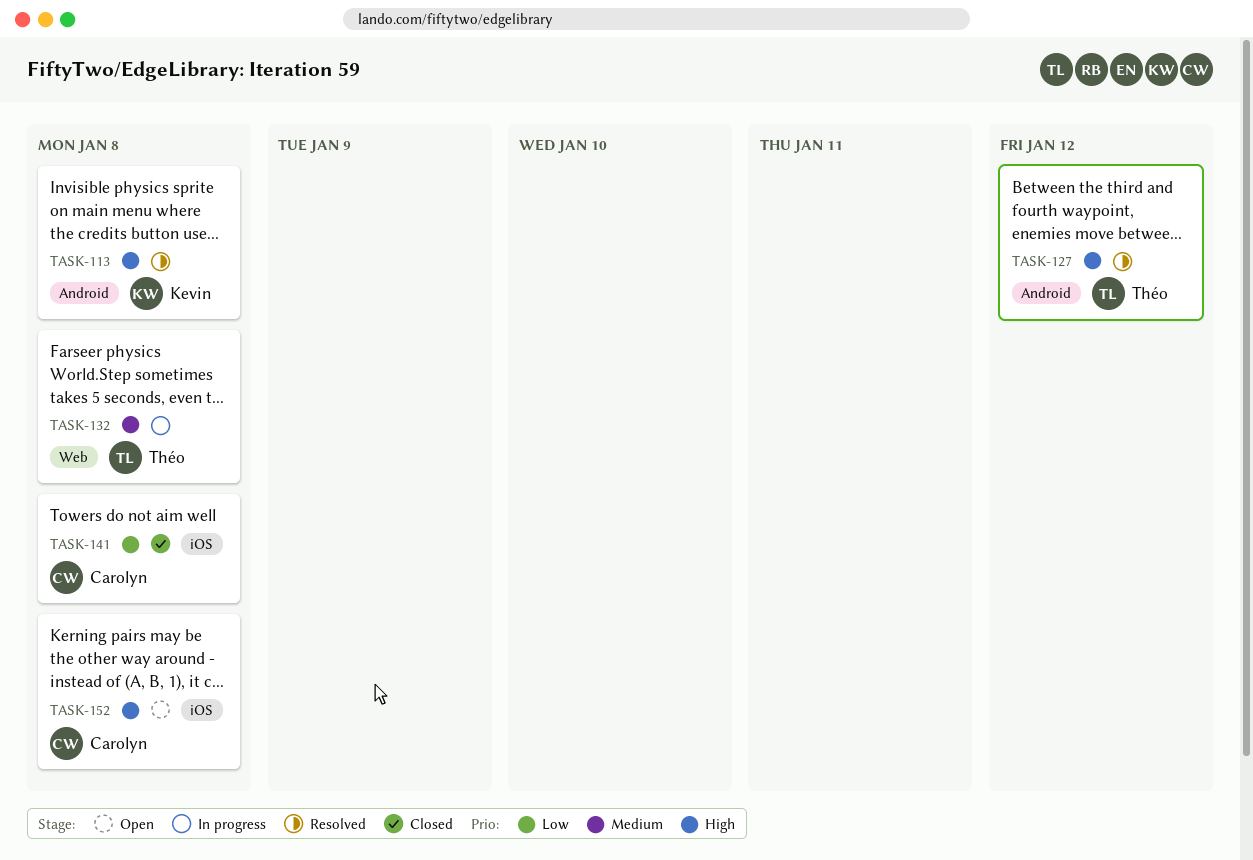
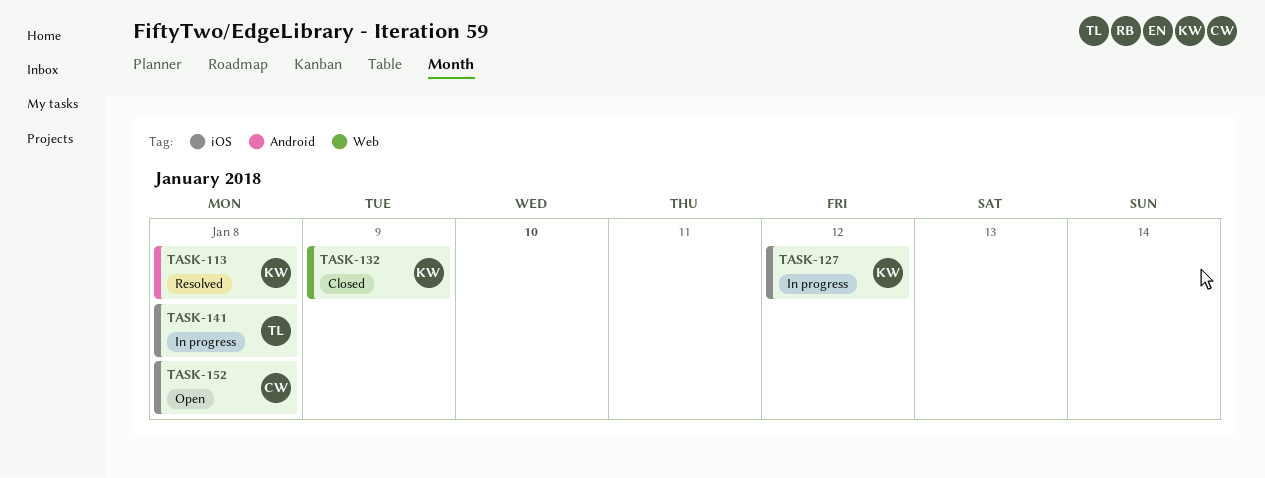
TASK-127, status: Resolved -> In progress
TASK-127, owner: Théo -> Kevin
TASK-127, label: Android -> iOS
TASK-132, status: In progress -> Closed
TASK-132, owner: Théo -> Kevin
TASK-132, due: Jan 8 -> Jan 9
TASK-141, status: Closed -> In progress
TASK-141, owner: Carolyn -> Théo

